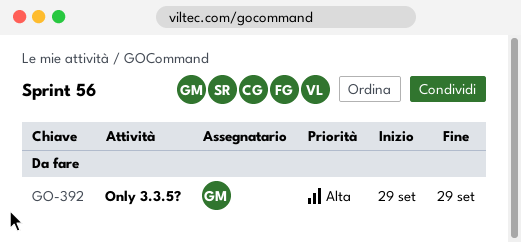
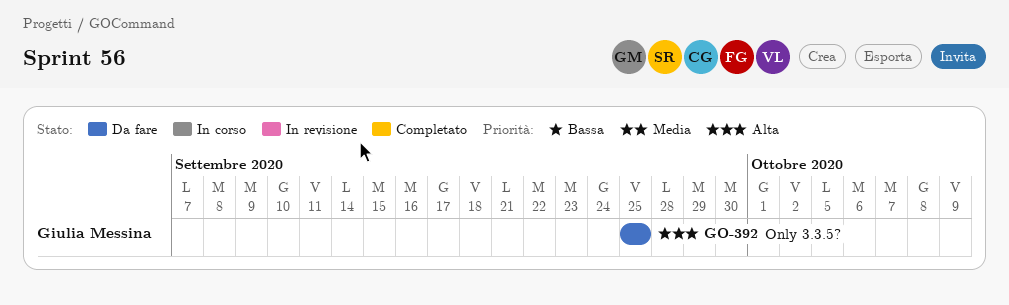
GO-392, start: Sep 29 -> Sep 25
GO-392, due: Sep 29 -> Sep 25

